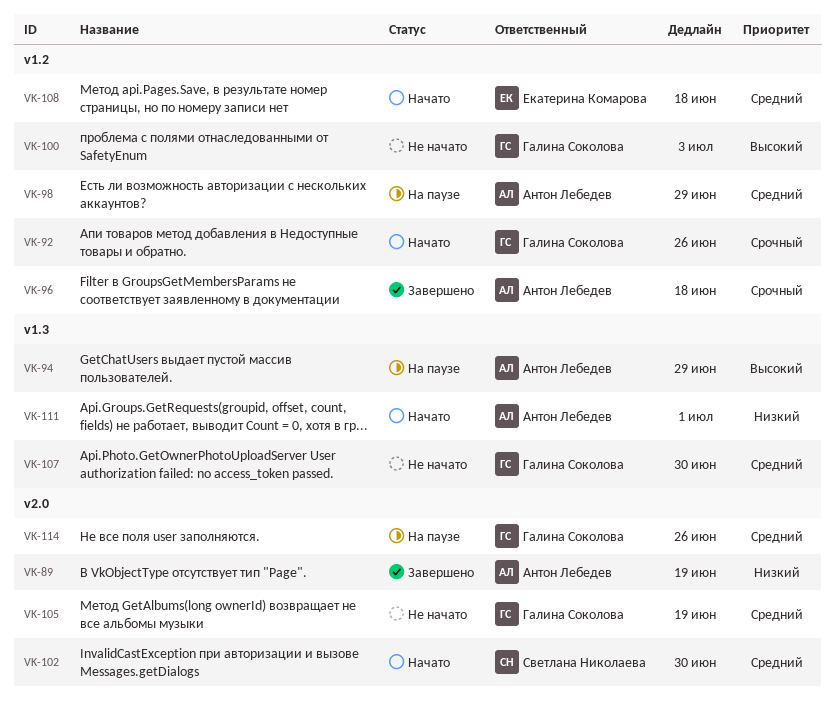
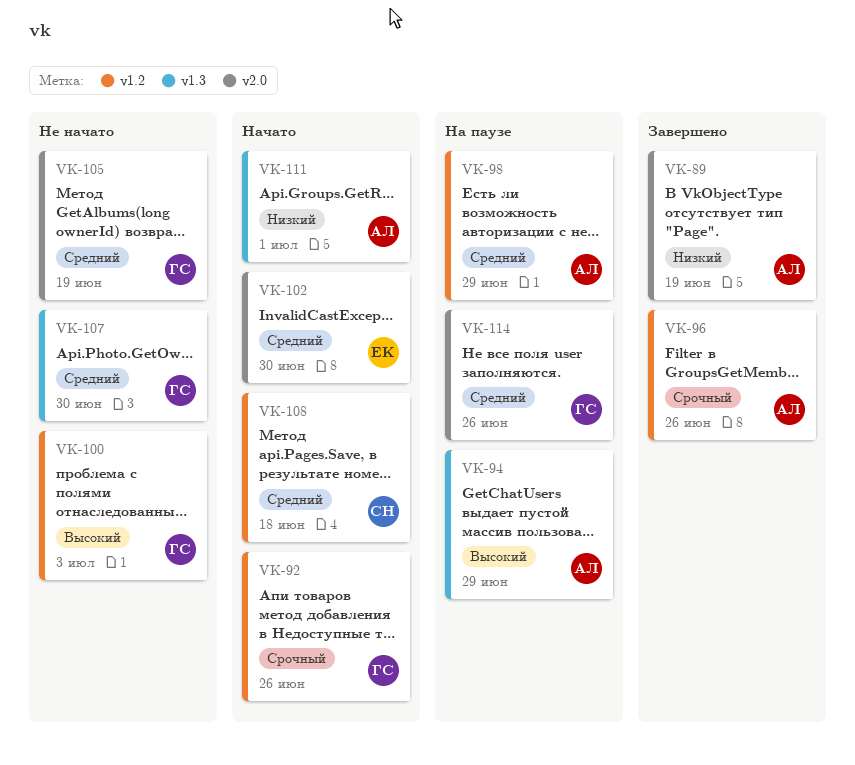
VK-96, due: Jun 18 -> Jun 26
VK-102, owner: Светлана Николаева -> Екатерина Комарова
VK-108, owner: Екатерина Комарова -> Светлана Николаева

